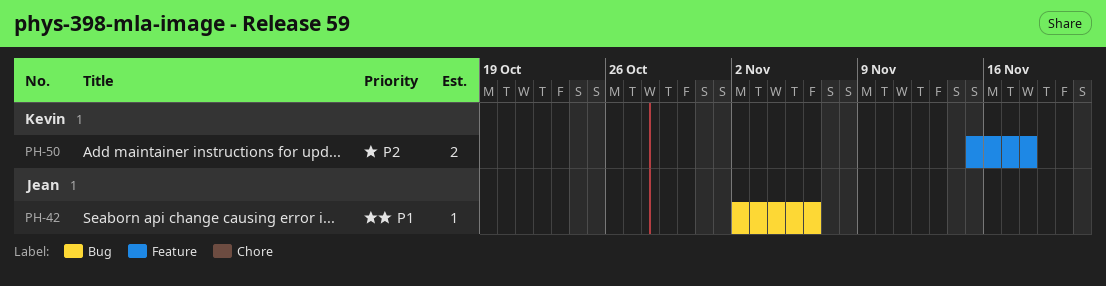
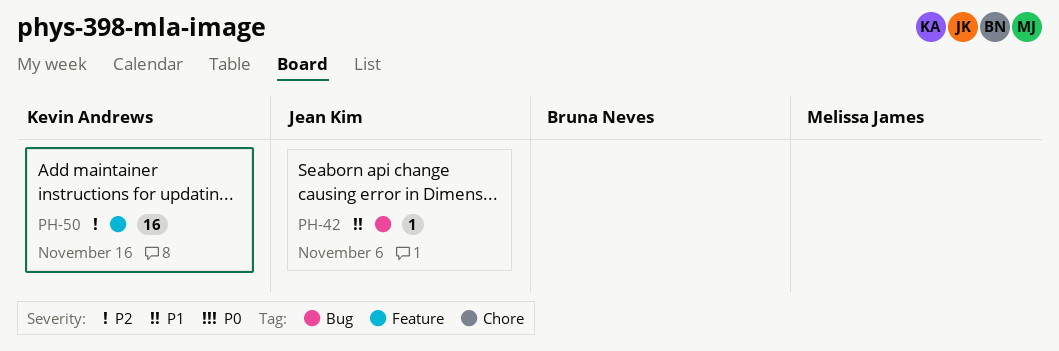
PH-50, estimate: 2 -> 16
PH-50, due: Nov 18 -> Nov 16

